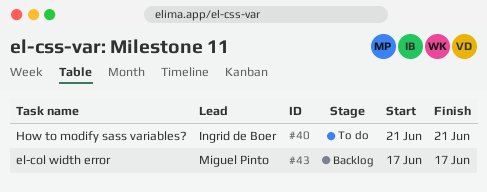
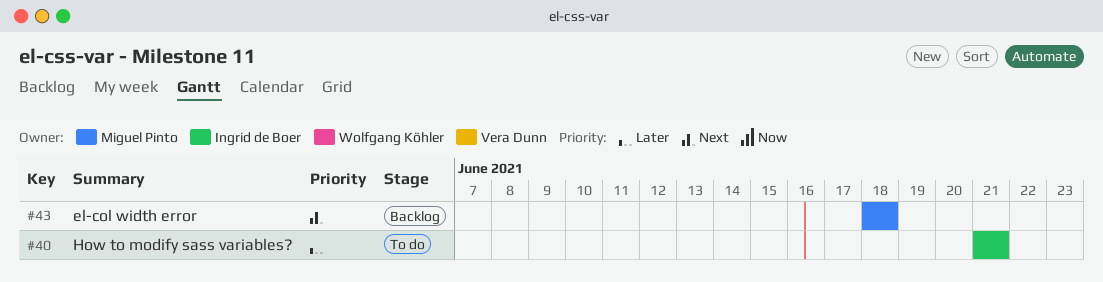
#43, start: Jun 17 -> Jun 18
#43, due: Jun 17 -> Jun 18

